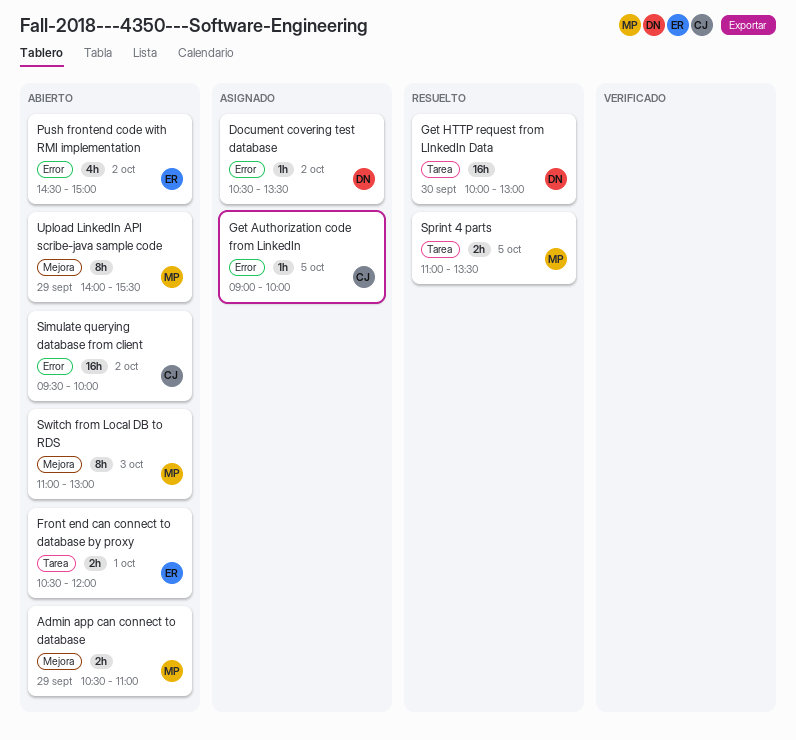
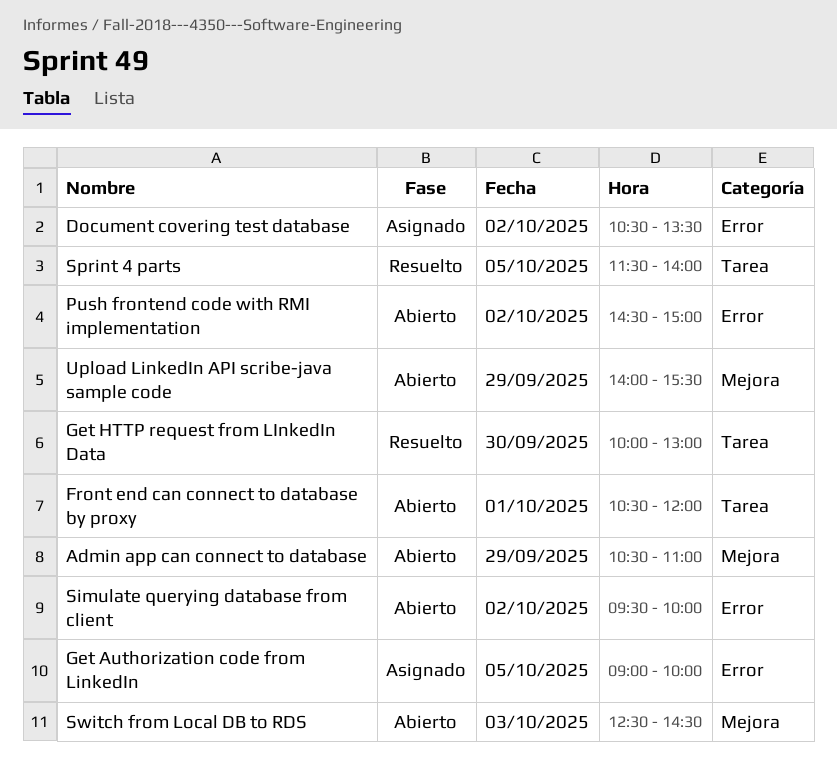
Sprint 4 parts, begins: 11:00 -> 11:30
Sprint 4 parts, ends: 13:30 -> 14:00
Switch from Local DB to RDS, begins: 11:00 -> 12:30
Switch from Local DB to RDS, ends: 13:00 -> 14:30

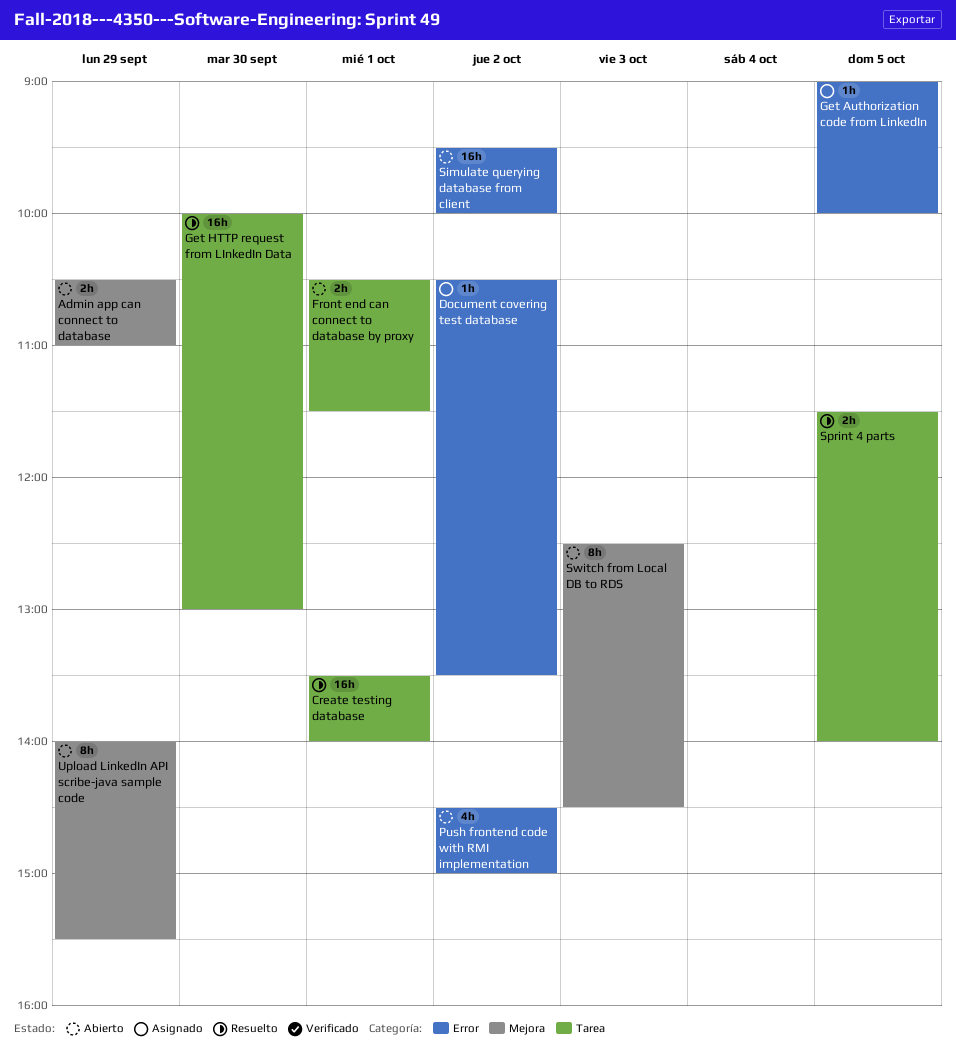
Create testing database: none -> present
Front end can connect to database by proxy, ends: 12:00 -> 11:30

